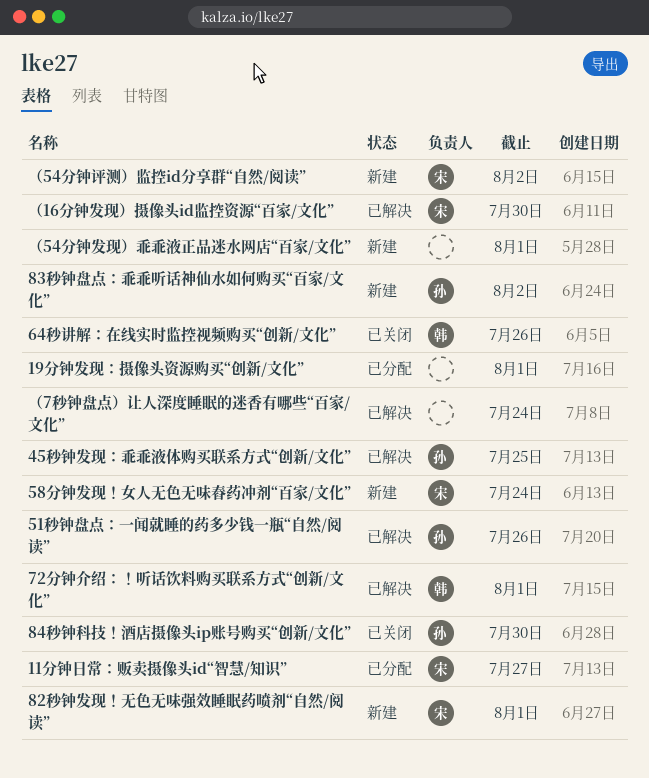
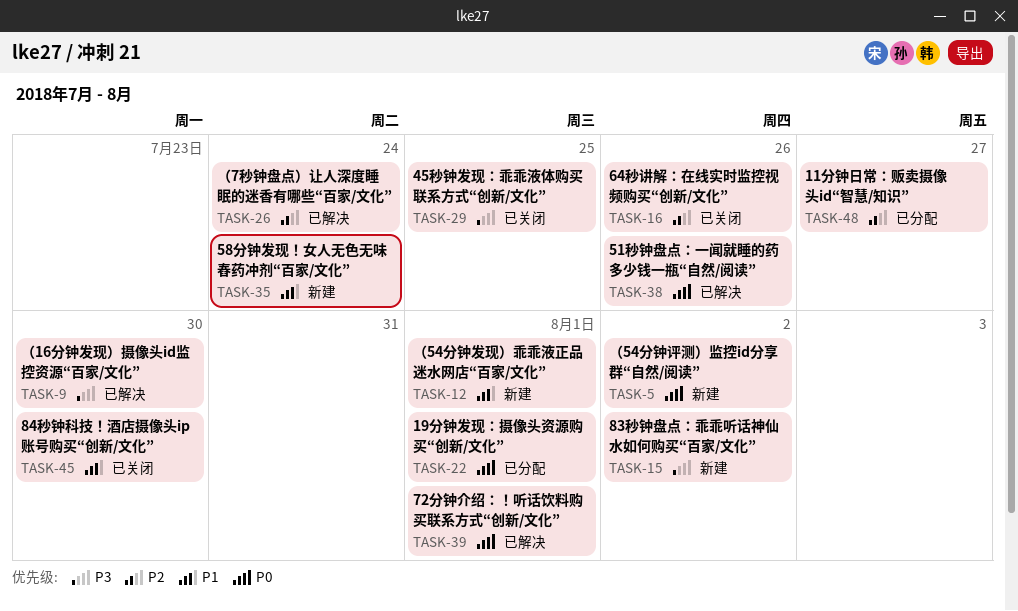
45秒钟发现：乖乖液体购买联系方式“创新/文化”, status: 已解决 -> 已关闭
82秒钟发现！无色无味强效睡眠药喷剂“自然/阅读”: present -> none

